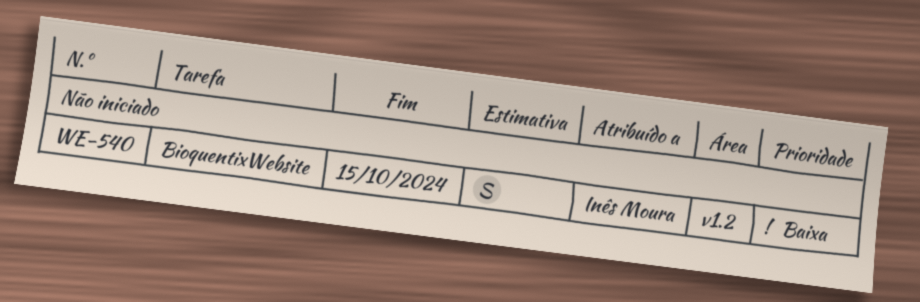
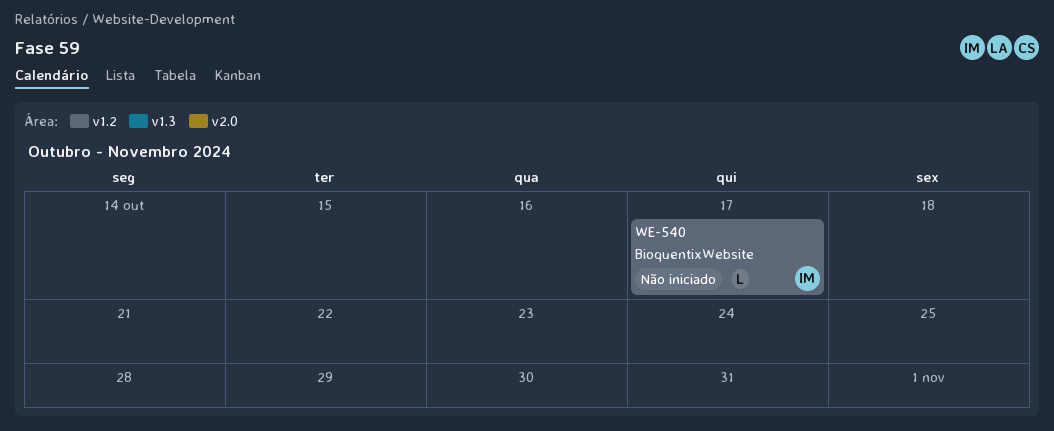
WE-540, estimate: S -> L
WE-540, due: Oct 15 -> Oct 17

